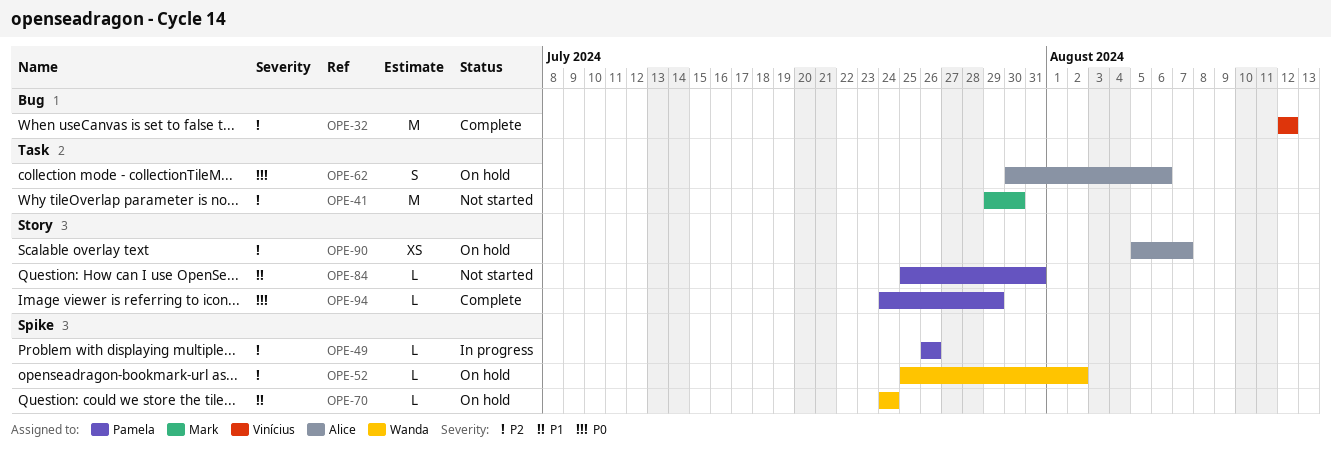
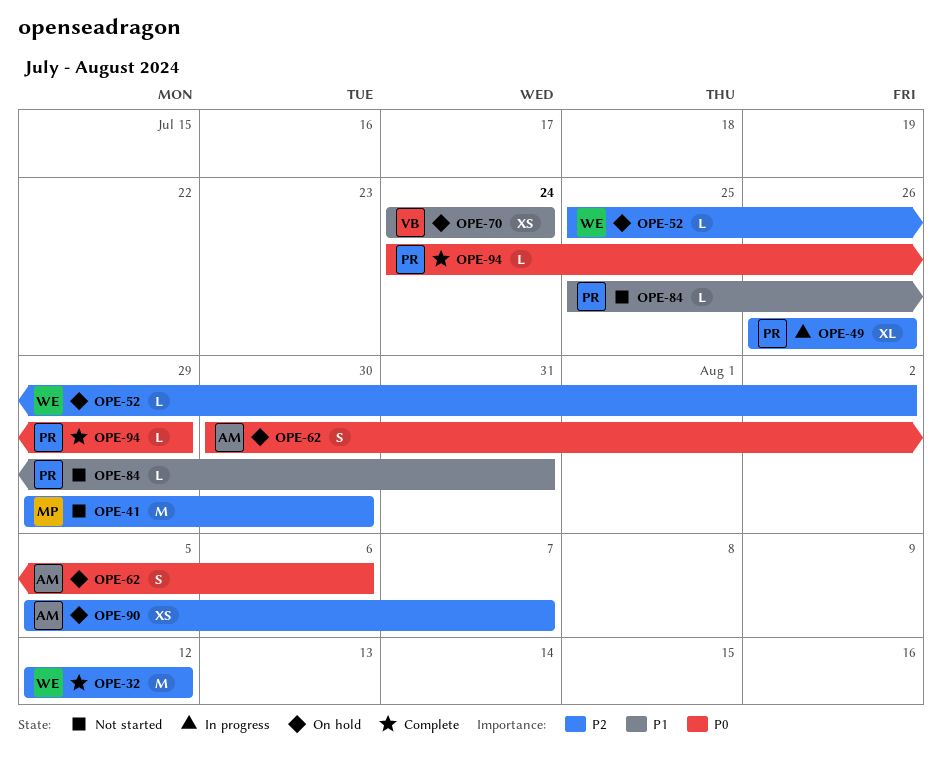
OPE-32, owner: Vinícius -> Wanda
OPE-49, estimate: L -> XL
OPE-70, owner: Wanda -> Vinícius
OPE-70, estimate: L -> XS

